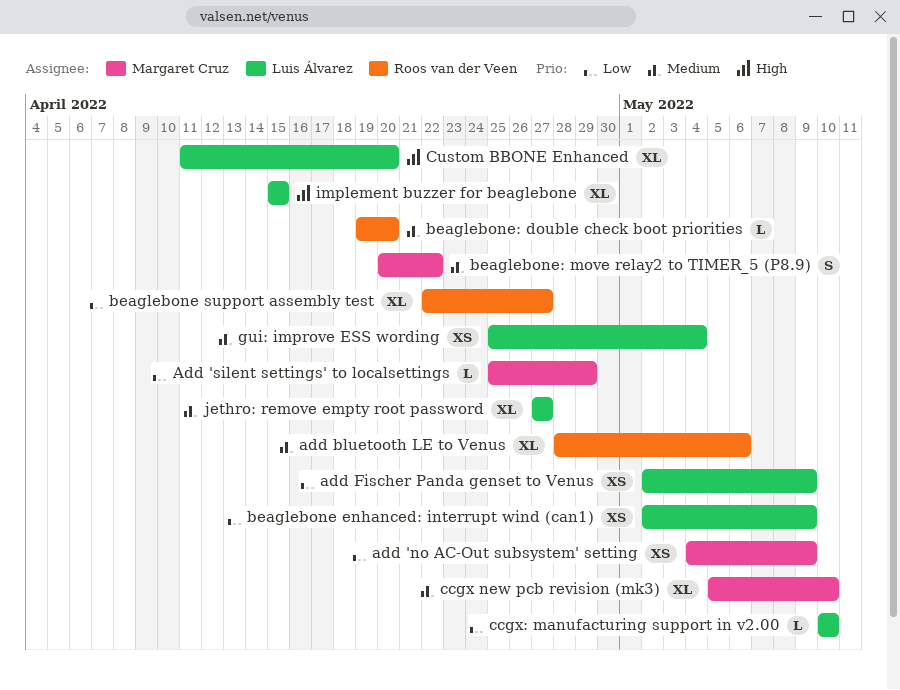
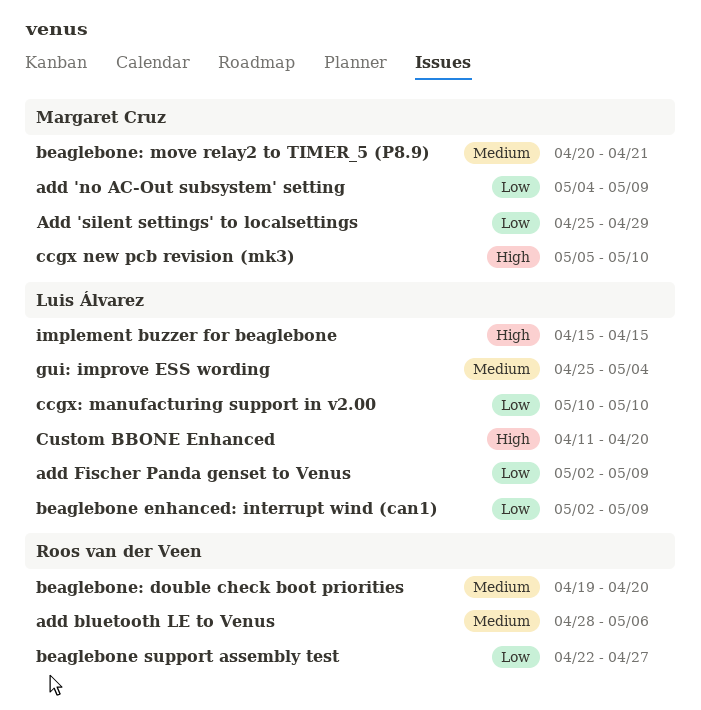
beaglebone: move relay2 to TIMER_5 (P8.9), due: Apr 22 -> Apr 21
ccgx new pcb revision (mk3), priority: Medium -> High
jethro: remove empty root password: present -> none

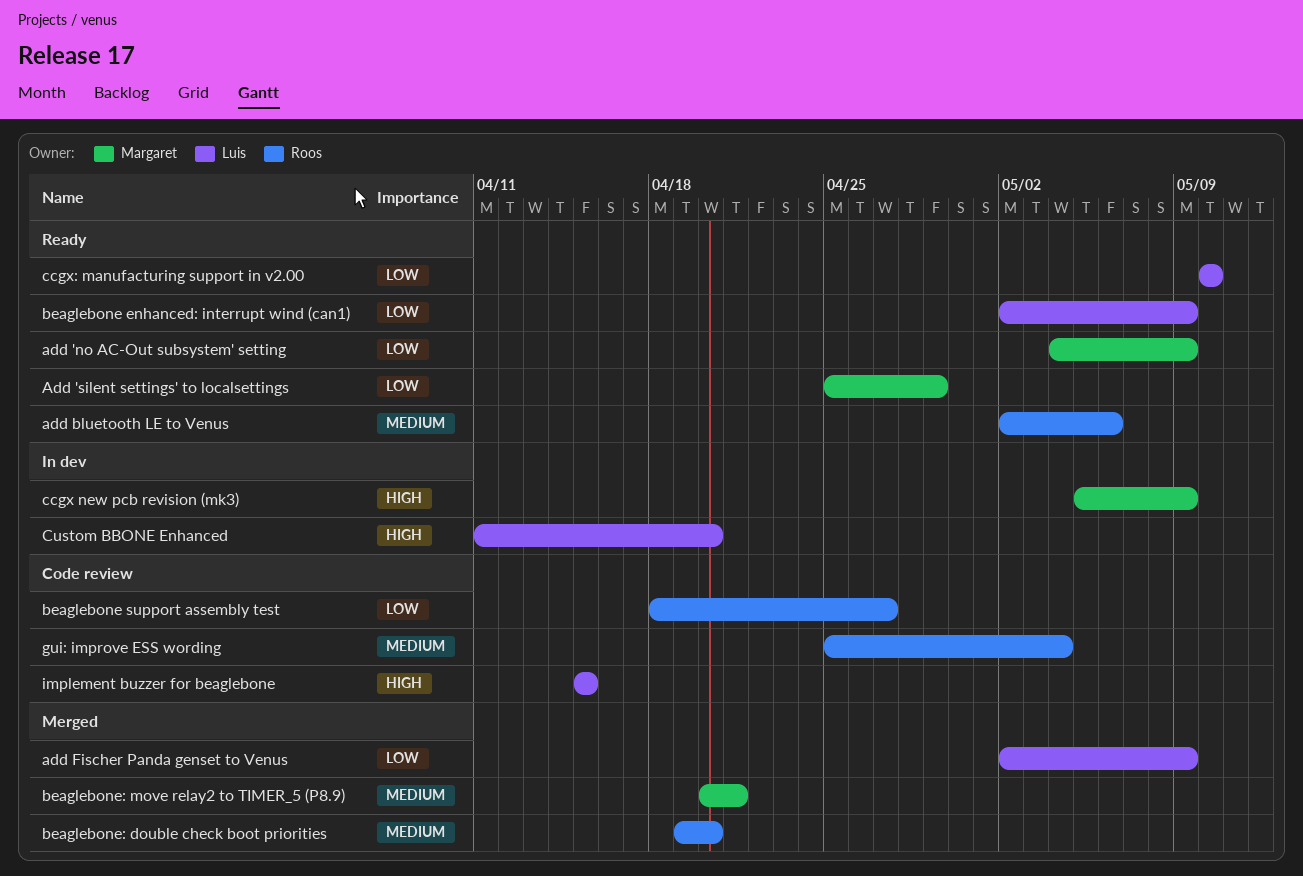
add bluetooth LE to Venus, start: Apr 28 -> May 2
beaglebone support assembly test, start: Apr 22 -> Apr 18
ccgx new pcb revision (mk3), due: May 10 -> May 9
gui: improve ESS wording, owner: Luis Álvarez -> Roos van der Veen

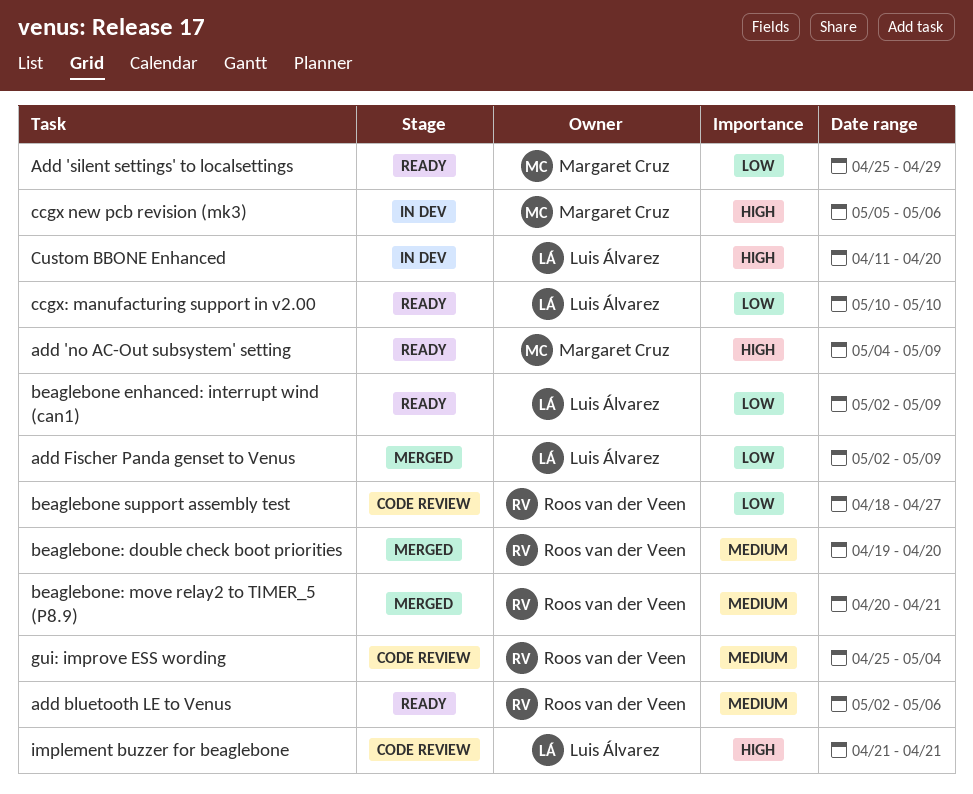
add 'no AC-Out subsystem' setting, priority: Low -> High
beaglebone: move relay2 to TIMER_5 (P8.9), owner: Margaret Cruz -> Roos van der Veen
ccgx new pcb revision (mk3), due: May 9 -> May 6
implement buzzer for beaglebone, start: Apr 15 -> Apr 21
implement buzzer for beaglebone, due: Apr 15 -> Apr 21

